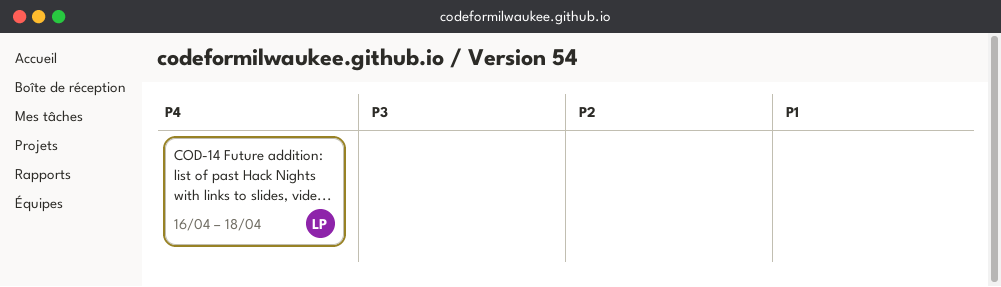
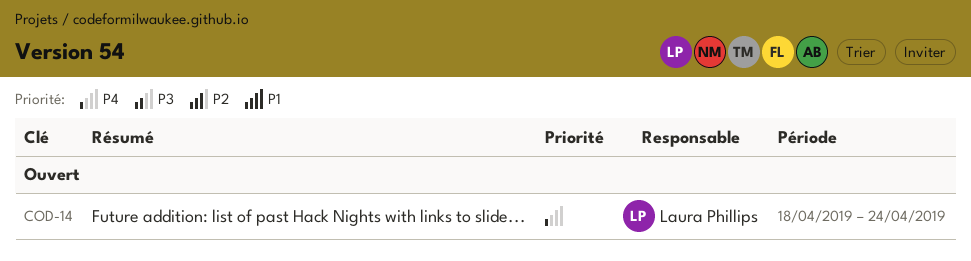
COD-14, start: Apr 16 -> Apr 18
COD-14, due: Apr 18 -> Apr 24

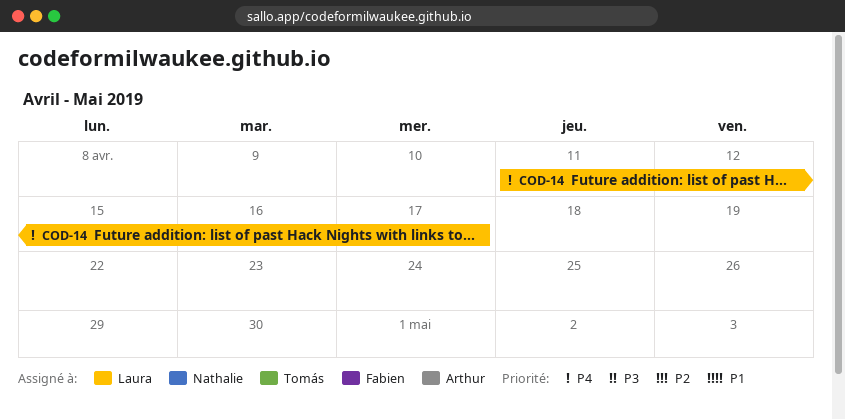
COD-14, start: Apr 18 -> Apr 11
COD-14, due: Apr 24 -> Apr 17

